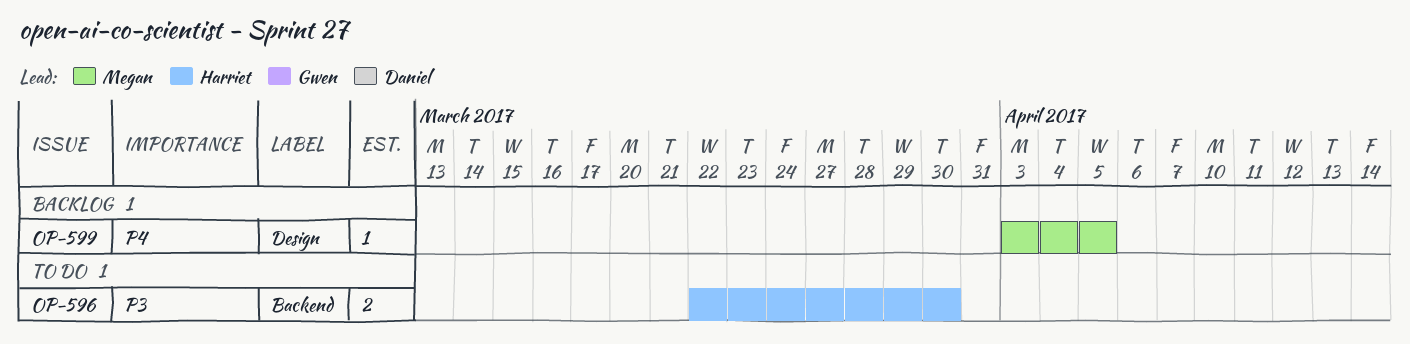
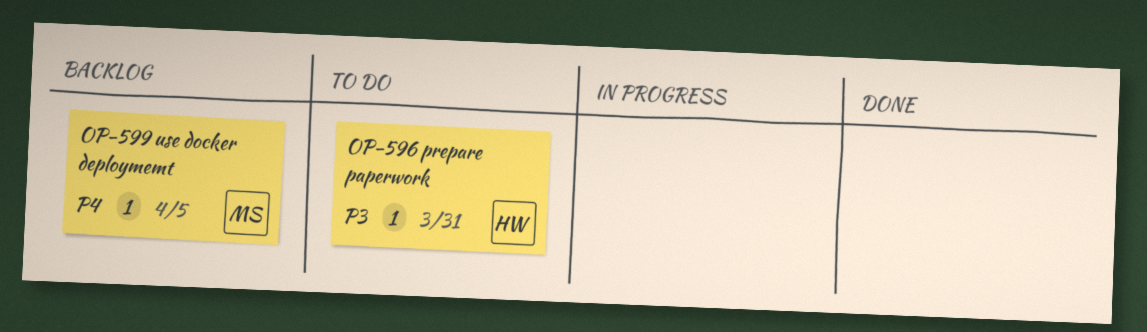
OP-596, estimate: 2 -> 1
OP-596, due: Mar 30 -> Mar 31

